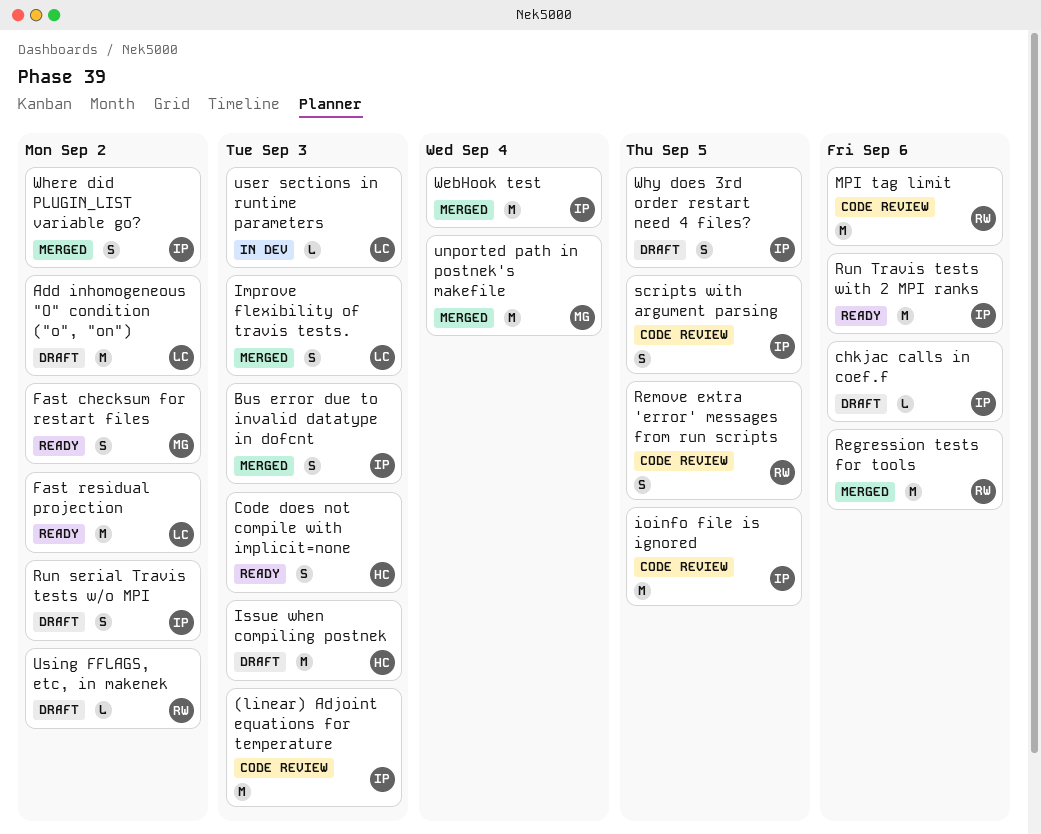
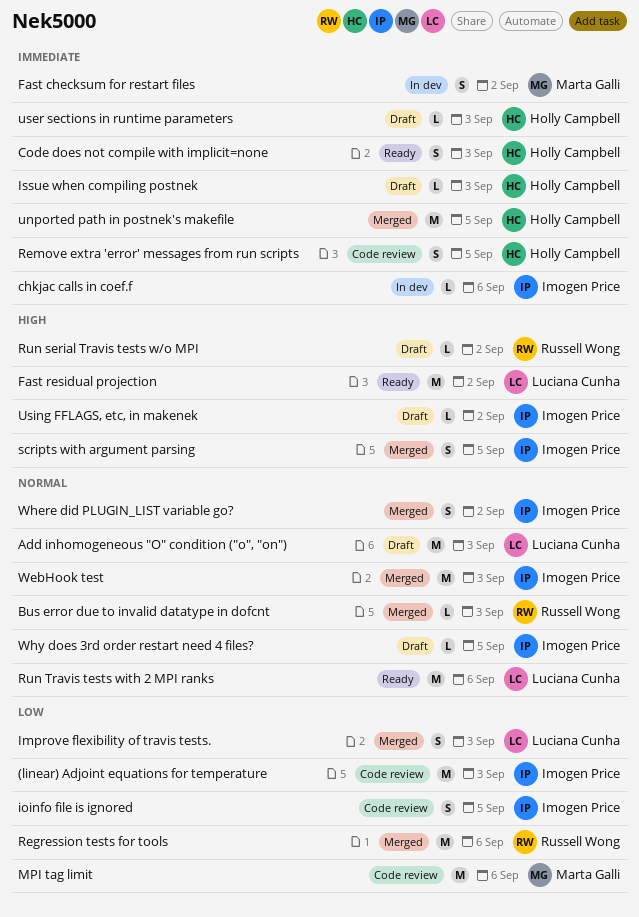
Add inhomogeneous "O" condition ("o", "on"), due: Sep 2 -> Sep 3
Bus error due to invalid datatype in dofcnt, owner: Imogen Price -> Russell Wong
Bus error due to invalid datatype in dofcnt, estimate: S -> L
chkjac calls in coef.f, status: Draft -> In dev
Fast checksum for restart files, status: Ready -> In dev
ioinfo file is ignored, estimate: M -> S
Issue when compiling postnek, estimate: M -> L
MPI tag limit, owner: Russell Wong -> Marta Galli
Remove extra 'error' messages from run scripts, owner: Russell Wong -> Holly Campbell
Run serial Travis tests w/o MPI, owner: Imogen Price -> Russell Wong
Run serial Travis tests w/o MPI, estimate: S -> L
Run Travis tests with 2 MPI ranks, owner: Imogen Price -> Luciana Cunha
scripts with argument parsing, status: Code review -> Merged
unported path in postnek's makefile, owner: Marta Galli -> Holly Campbell
unported path in postnek's makefile, due: Sep 4 -> Sep 5
user sections in runtime parameters, status: In dev -> Draft
user sections in runtime parameters, owner: Luciana Cunha -> Holly Campbell
Using FFLAGS, etc, in makenek, owner: Russell Wong -> Imogen Price
WebHook test, due: Sep 4 -> Sep 3
Why does 3rd order restart need 4 files?, estimate: S -> L

